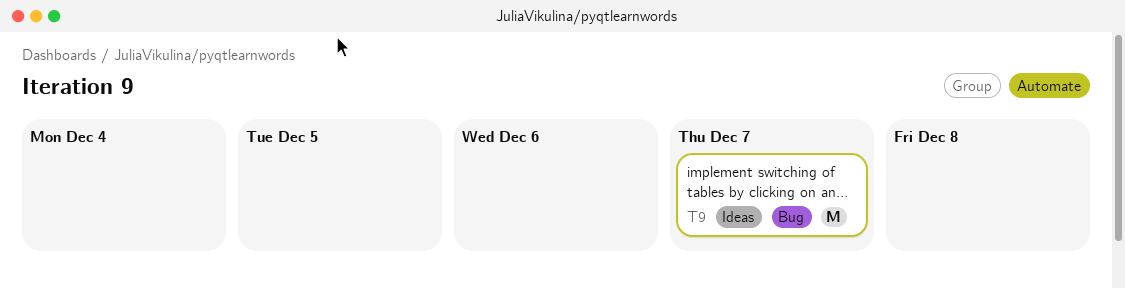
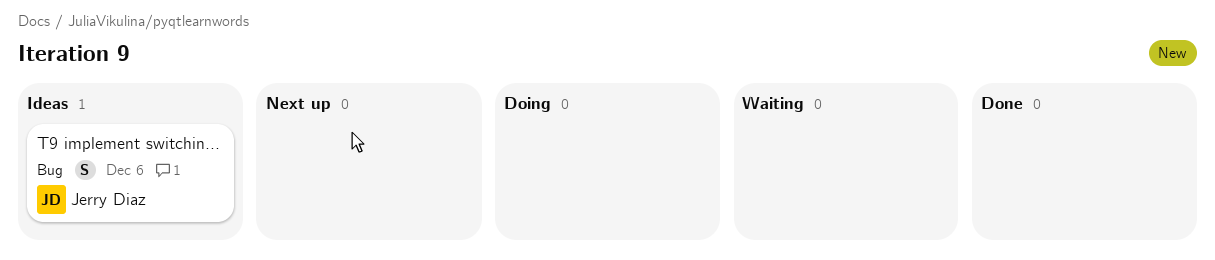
T9, estimate: M -> S
T9, due: Dec 7 -> Dec 6

